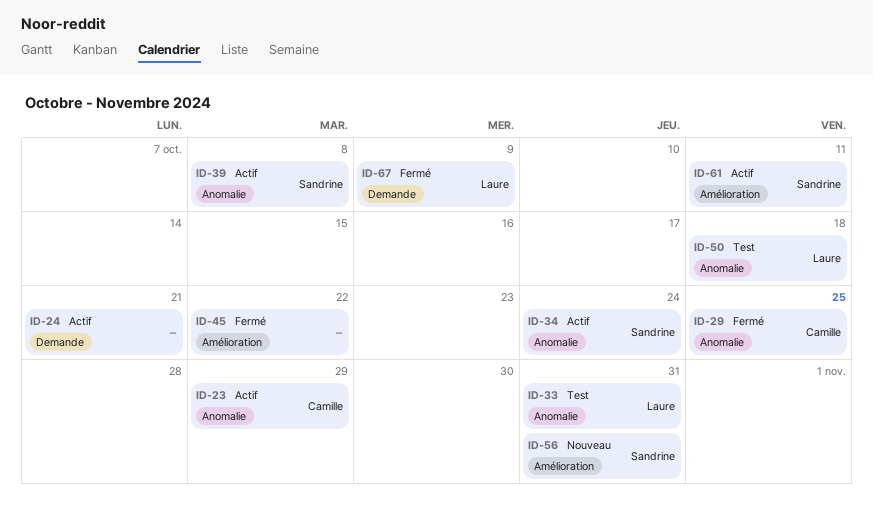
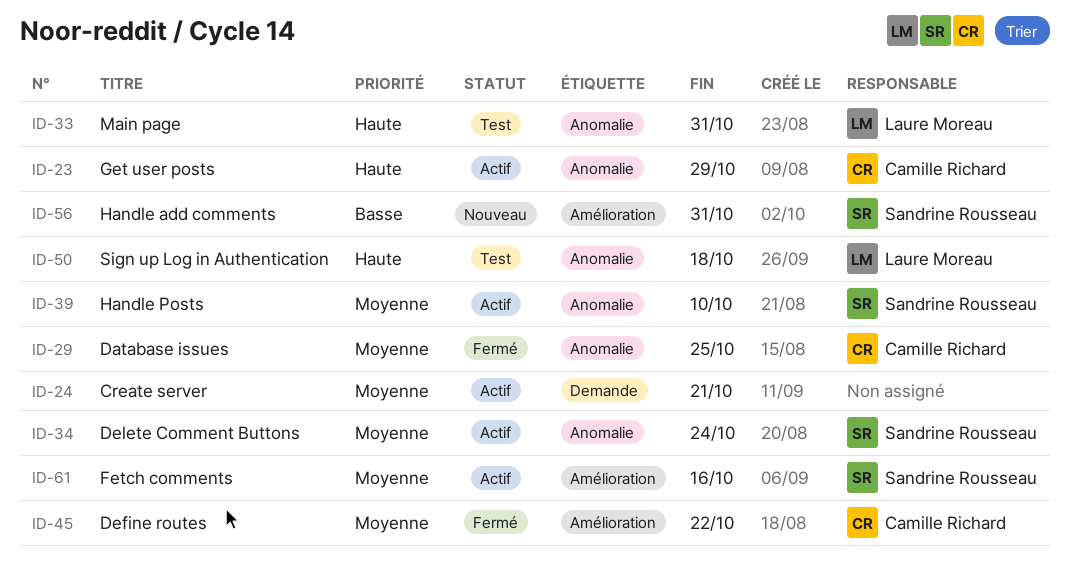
ID-39, due: Oct 8 -> Oct 10
ID-45, owner: none -> Camille Richard
ID-61, due: Oct 11 -> Oct 16
ID-67: present -> none

